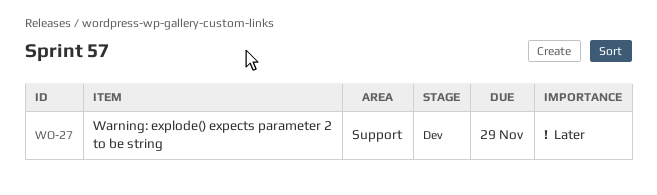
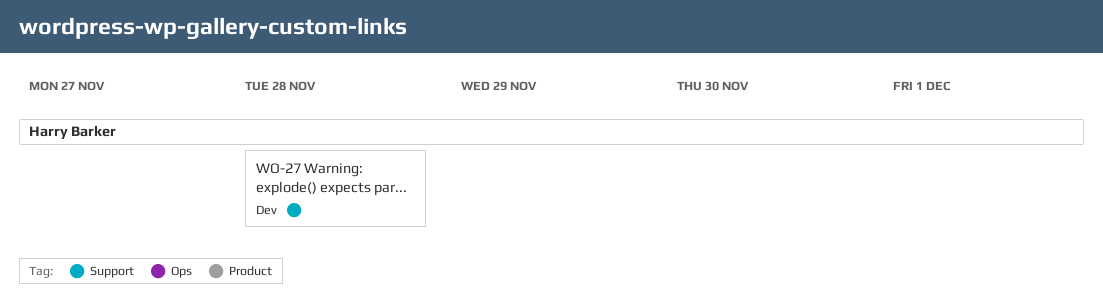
WO-27, due: Nov 29 -> Nov 28

